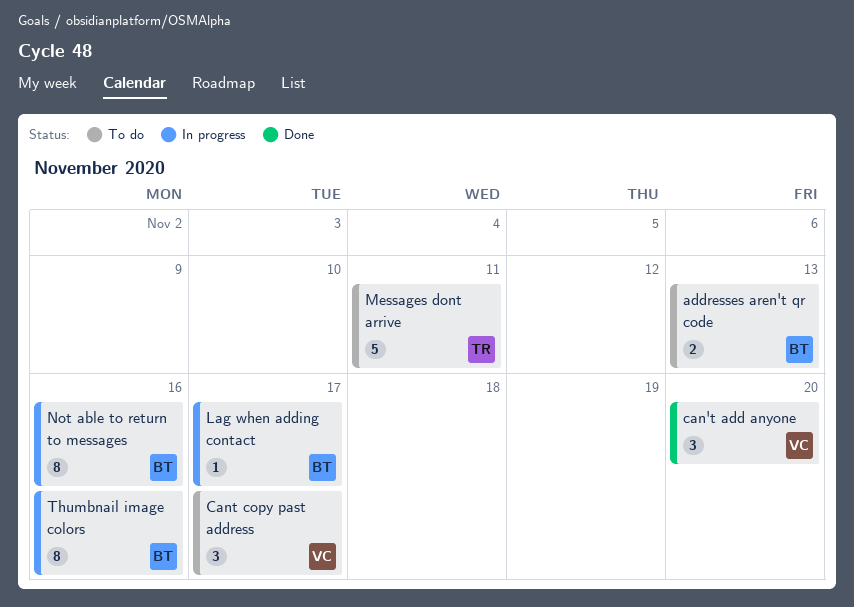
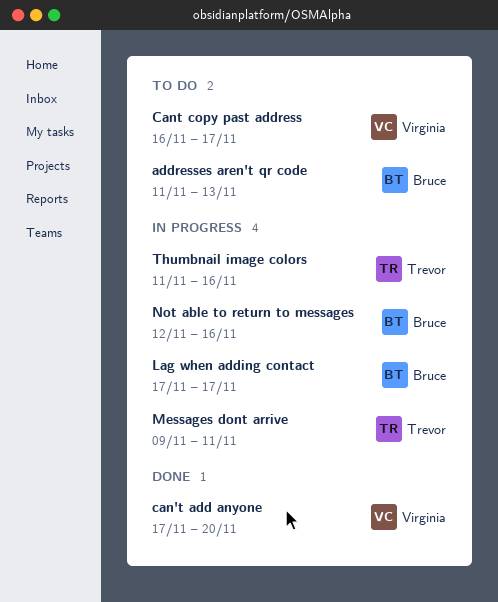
Messages dont arrive, status: To do -> In progress
Thumbnail image colors, owner: Bruce -> Trevor

